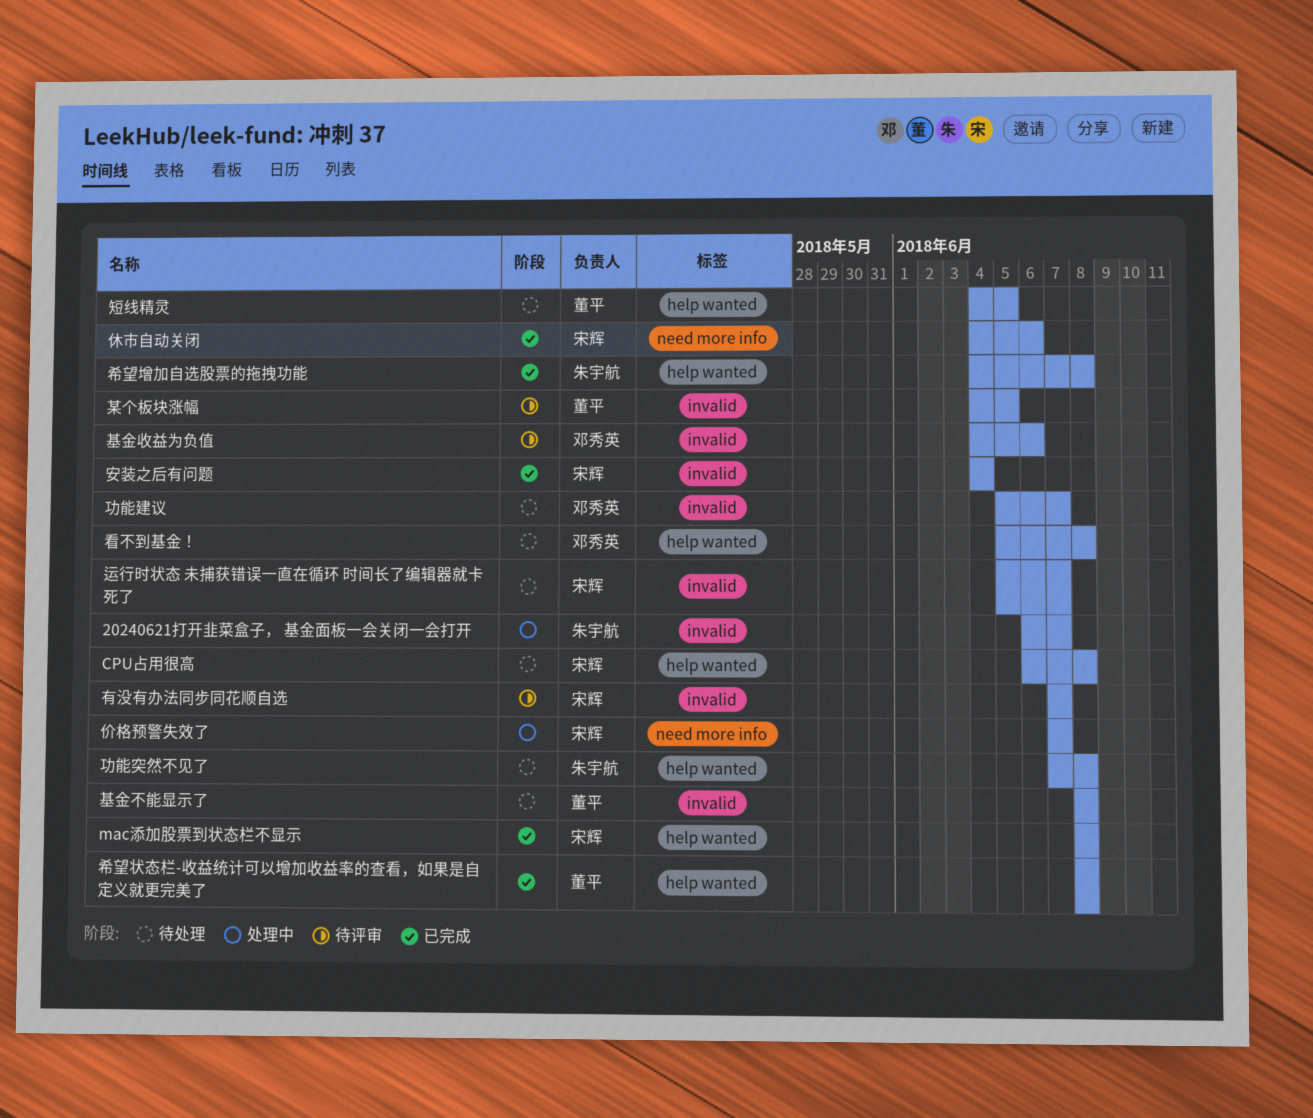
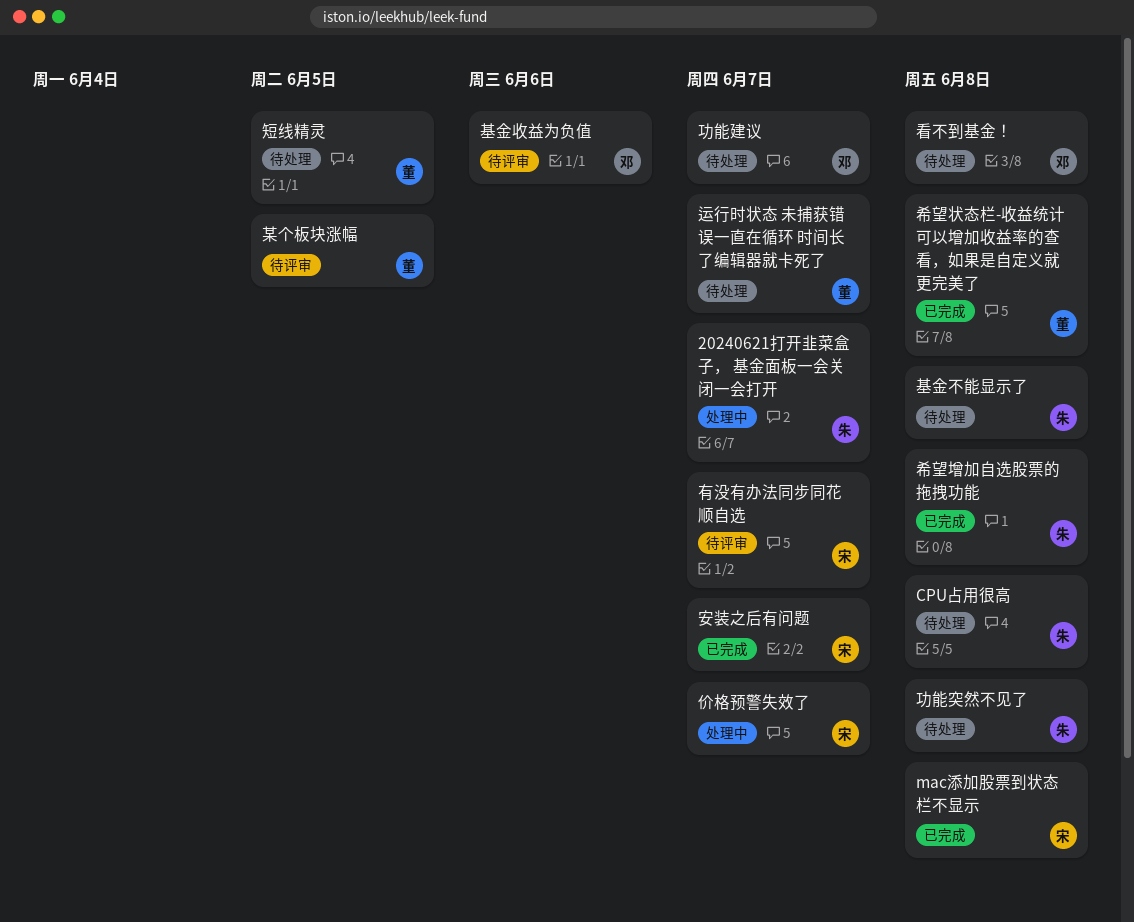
CPU占用很高, owner: 宋辉 -> 朱宇航
休市自动关闭: present -> none
基金不能显示了, owner: 董平 -> 朱宇航
安装之后有问题, due: Jun 4 -> Jun 7
运行时状态 未捕获错误一直在循环 时间长了编辑器就卡死了, owner: 宋辉 -> 董平

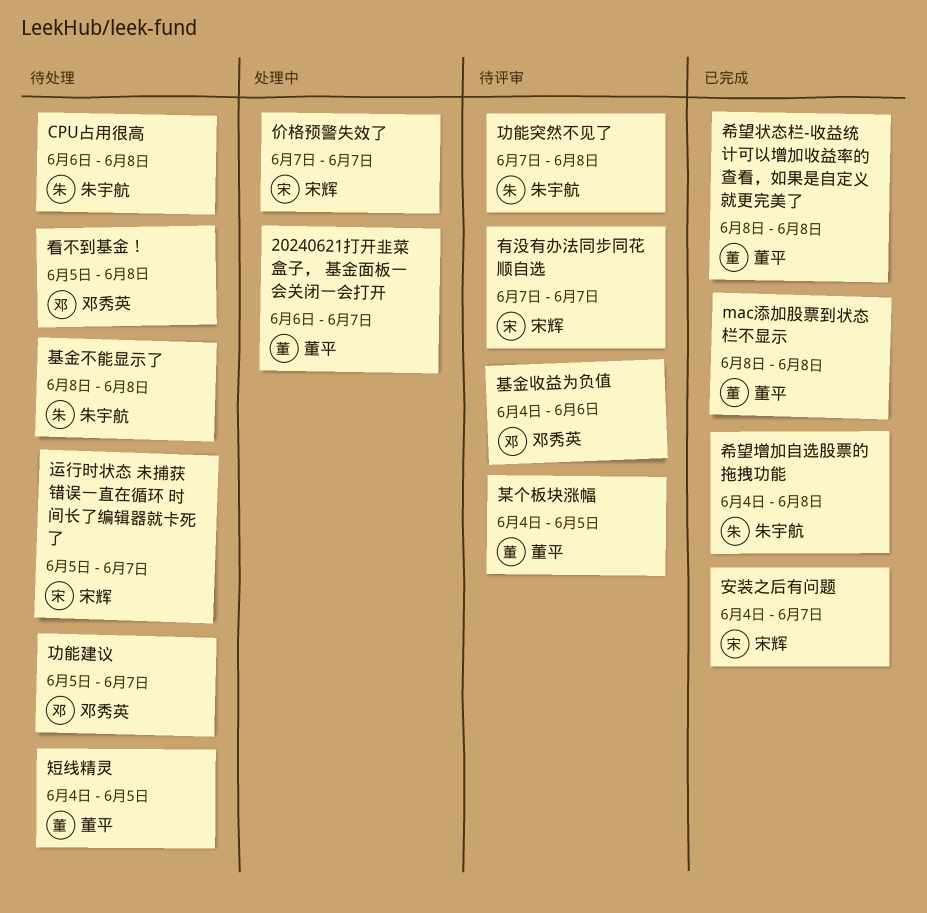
20240621打开韭菜盒子， 基金面板一会关闭一会打开, owner: 朱宇航 -> 董平
mac添加股票到状态栏不显示, owner: 宋辉 -> 董平
功能突然不见了, status: 待处理 -> 待评审
运行时状态 未捕获错误一直在循环 时间长了编辑器就卡死了, owner: 董平 -> 宋辉

